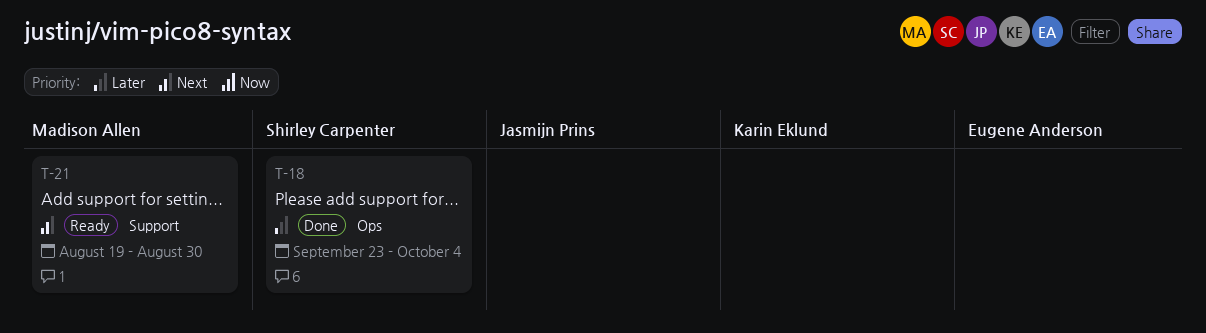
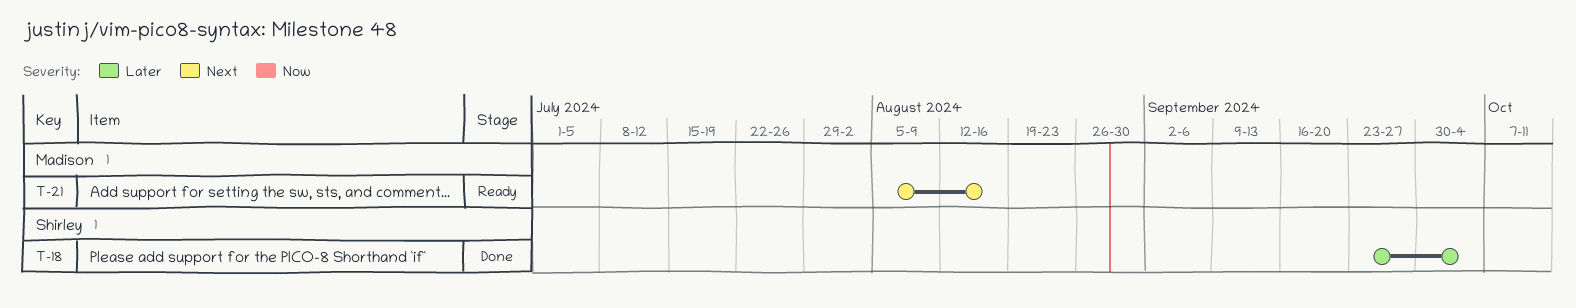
T-21, start: Aug 19 -> Aug 5
T-21, due: Aug 30 -> Aug 16

